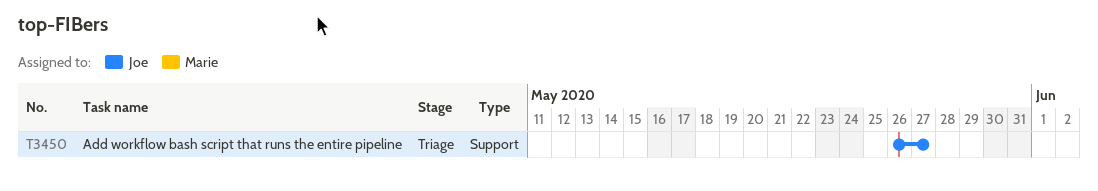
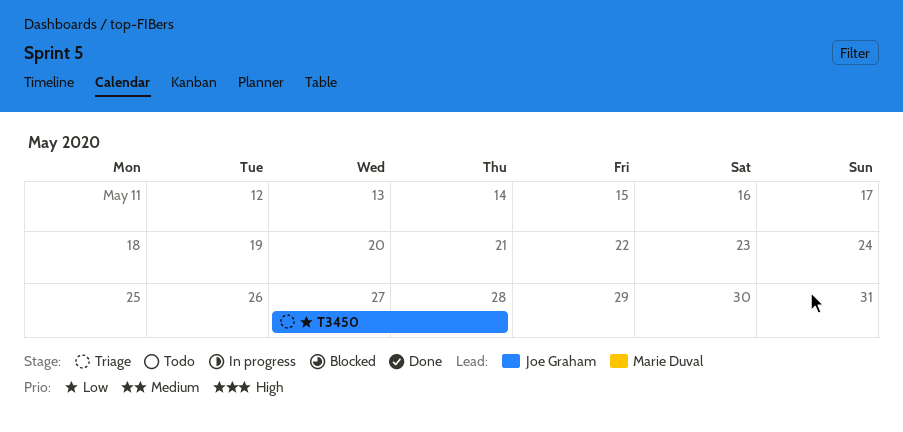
T3450, start: May 26 -> May 27
T3450, due: May 27 -> May 28

